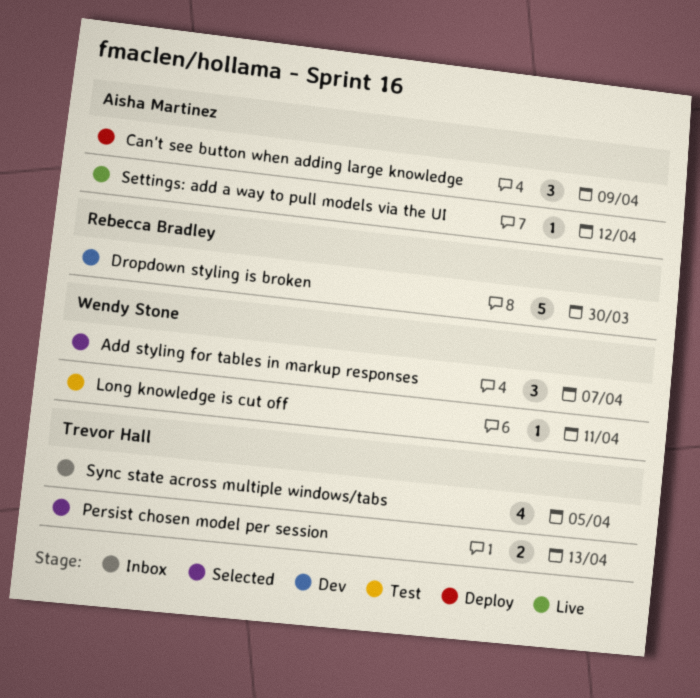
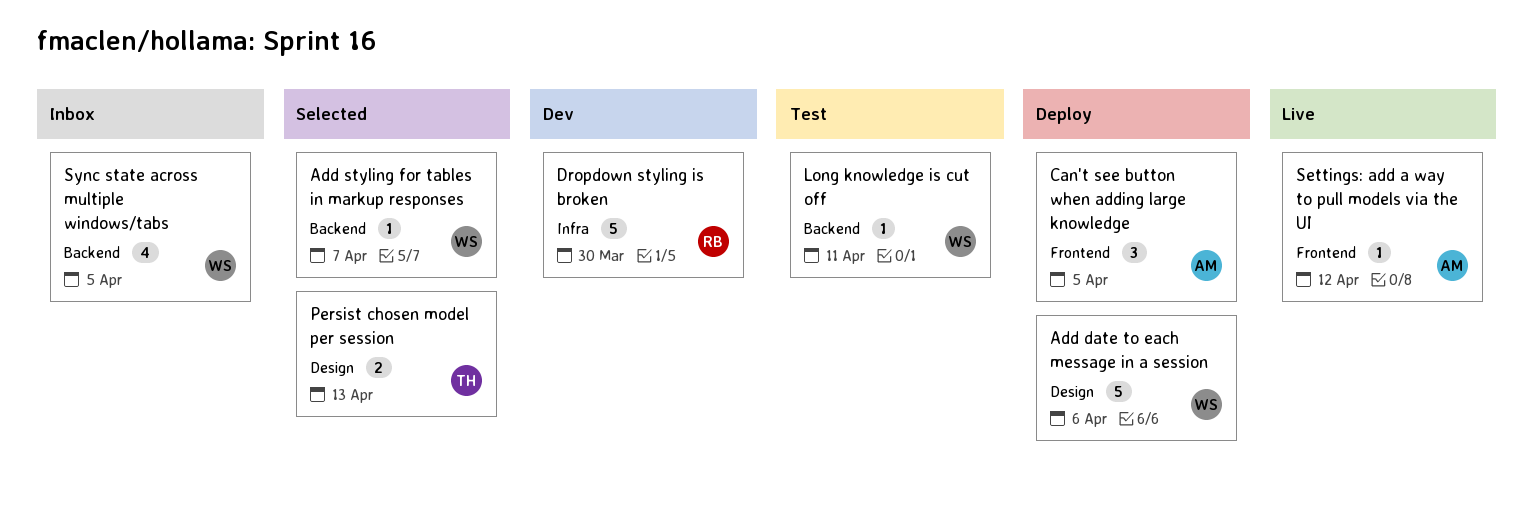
Add date to each message in a session: none -> present
Add styling for tables in markup responses, estimate: 3 -> 1
Can't see button when adding large knowledge, due: Apr 9 -> Apr 5
Sync state across multiple windows/tabs, owner: Trevor Hall -> Wendy Stone

